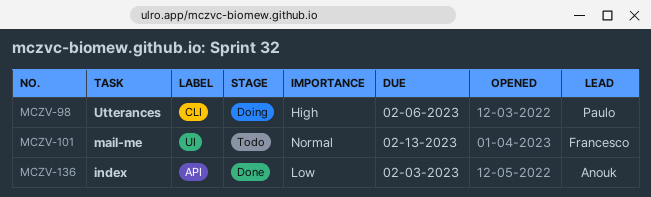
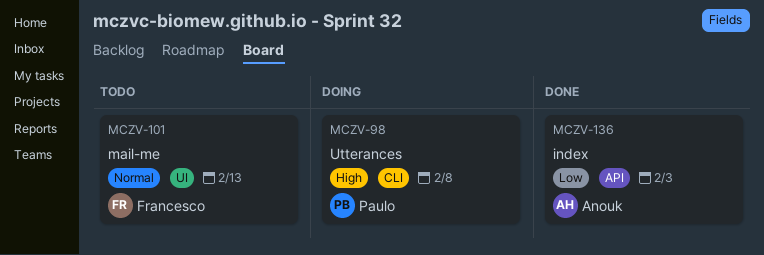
MCZV-98, due: Feb 6 -> Feb 8

